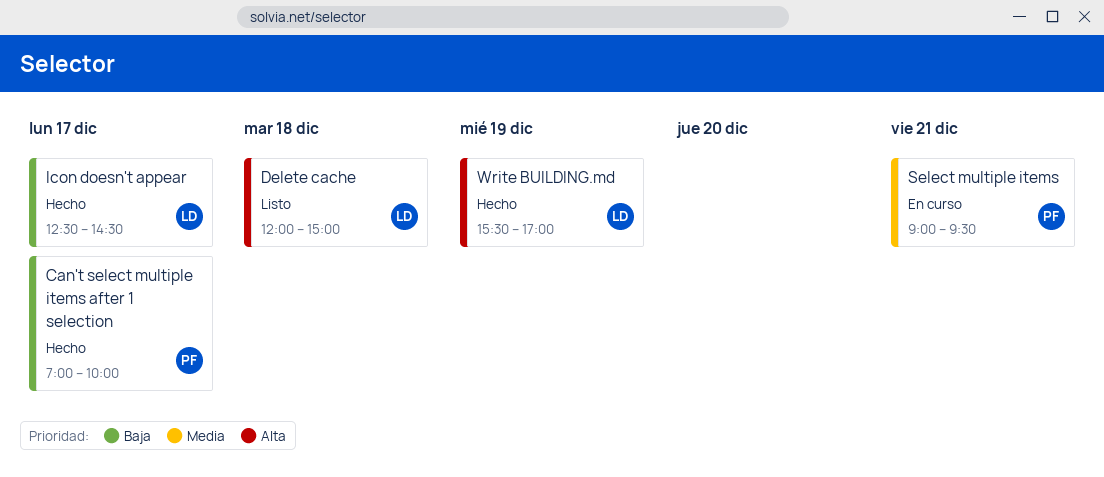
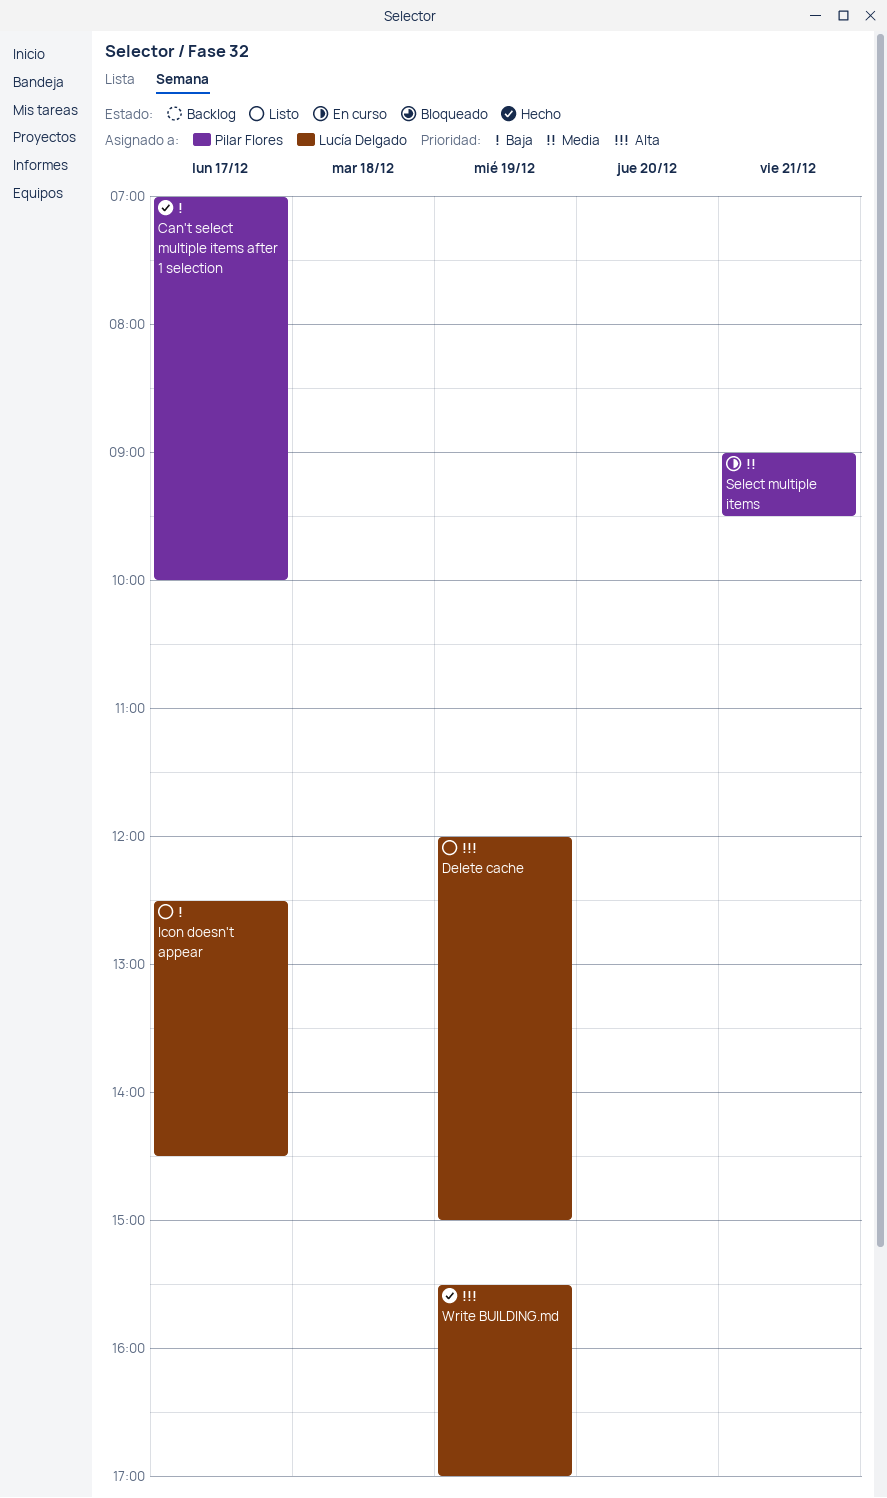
Delete cache, day: Dec 18 -> Dec 19
Icon doesn't appear, status: Hecho -> Listo

